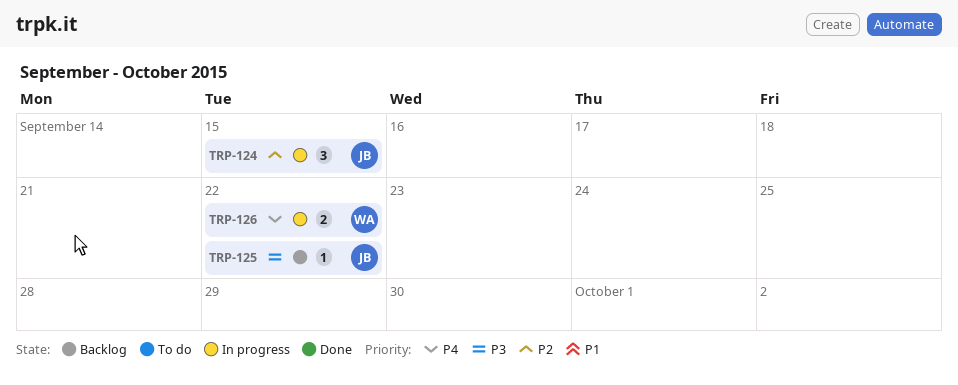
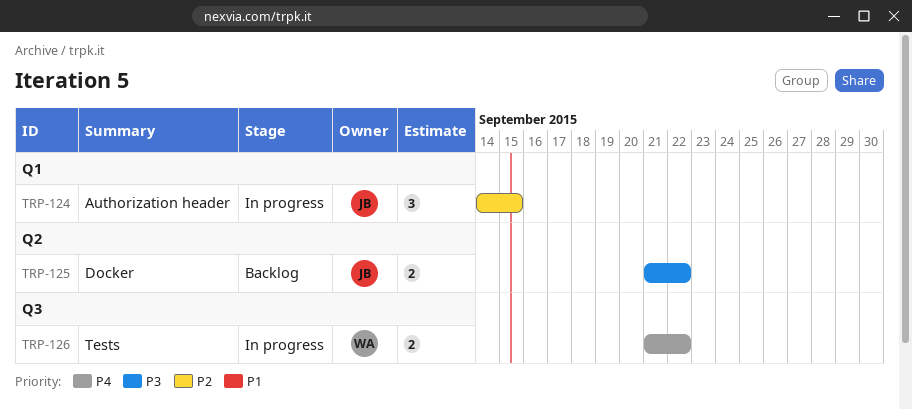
TRP-125, estimate: 1 -> 2

